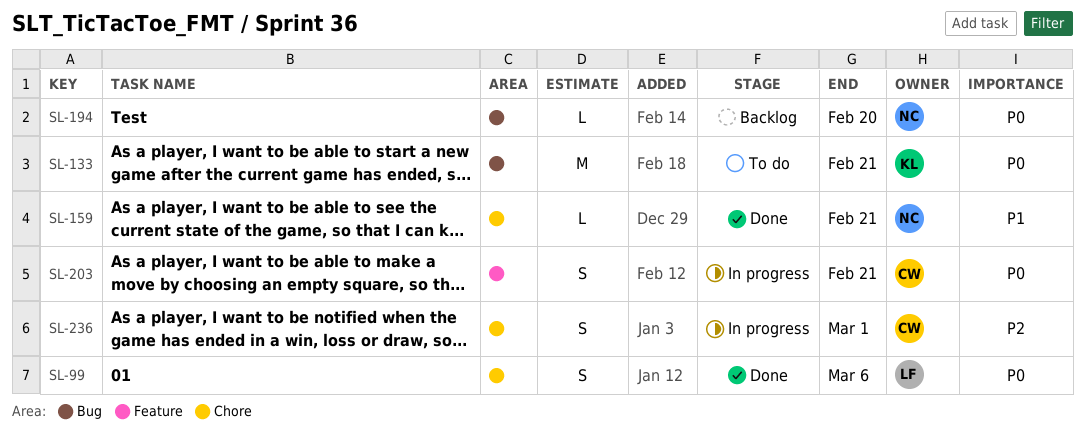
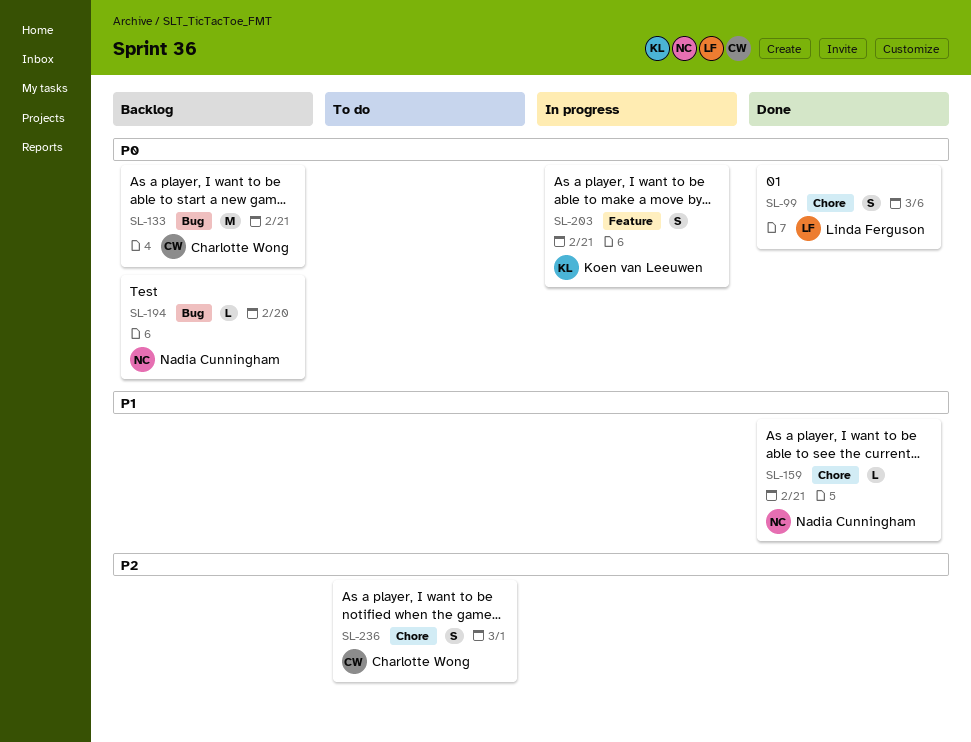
SL-133, status: To do -> Backlog
SL-133, owner: Koen van Leeuwen -> Charlotte Wong
SL-203, owner: Charlotte Wong -> Koen van Leeuwen
SL-236, status: In progress -> To do

